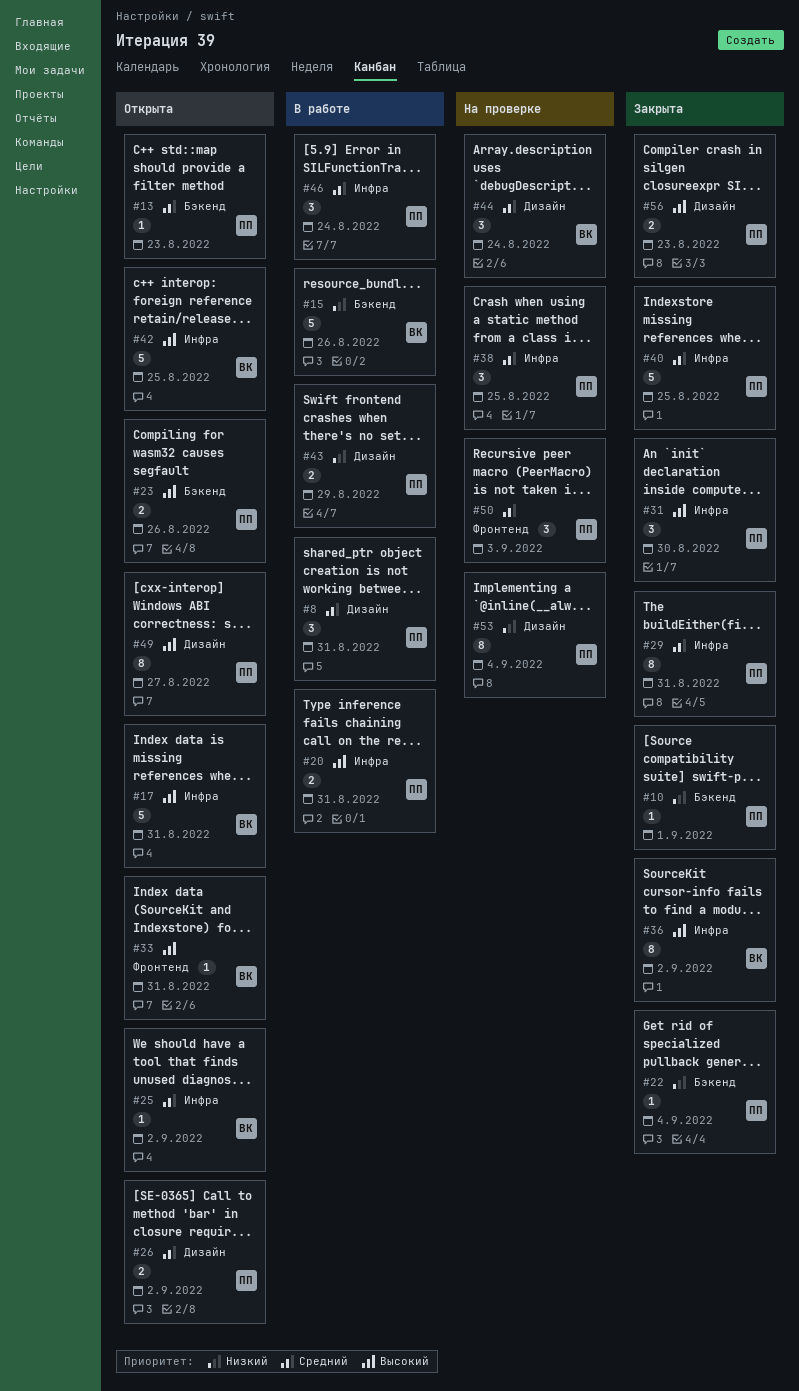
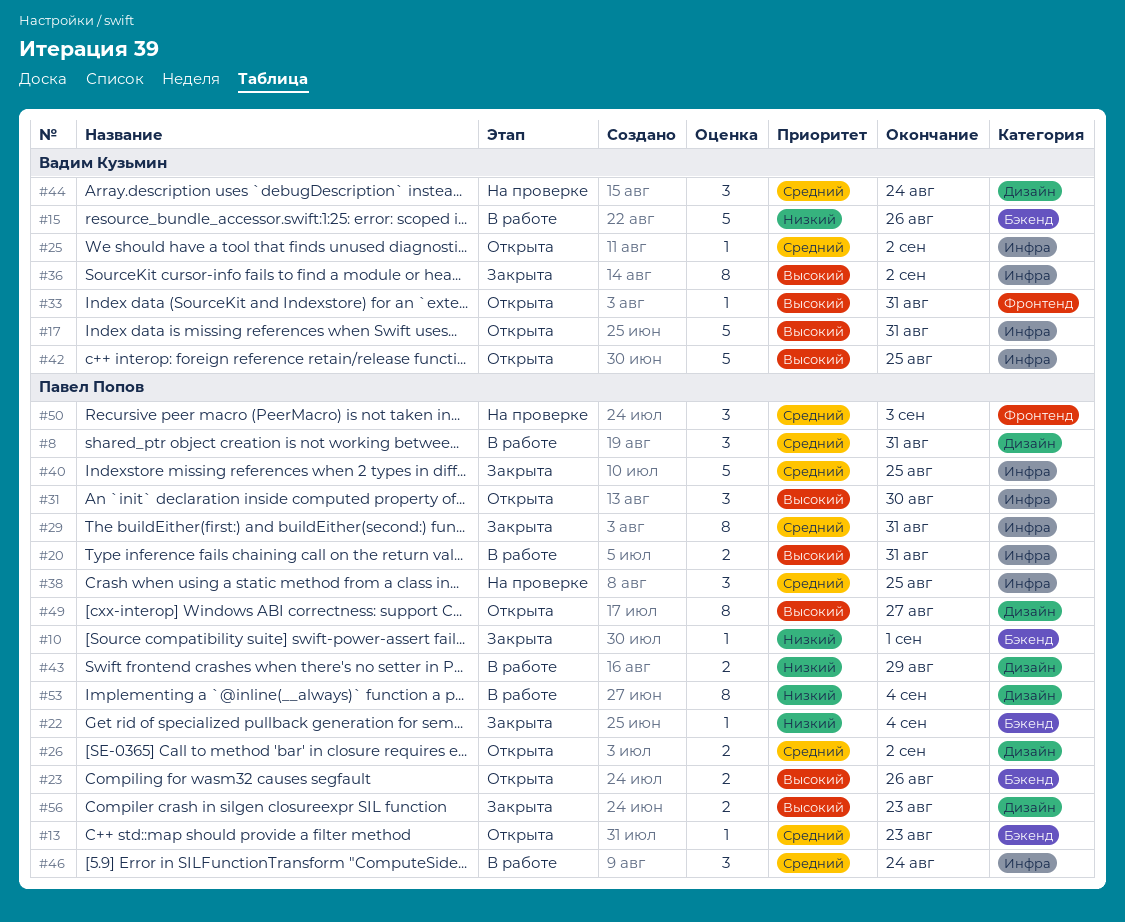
#31, status: Закрыта -> Открыта
#53, status: На проверке -> В работе

